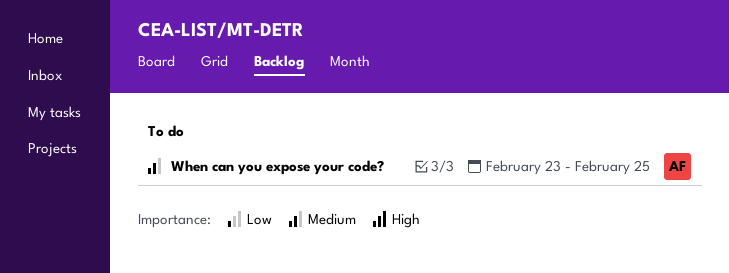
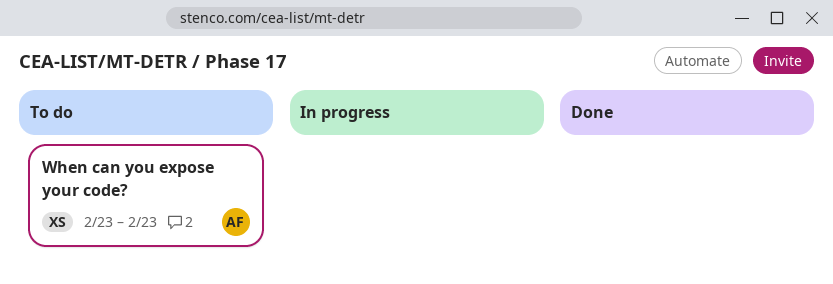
When can you expose your code?, due: Feb 25 -> Feb 23

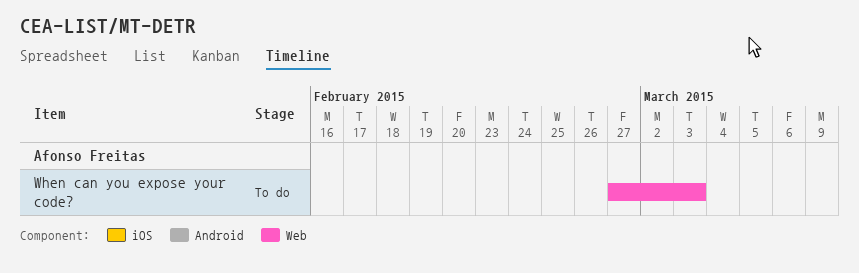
When can you expose your code?, start: Feb 23 -> Feb 27
When can you expose your code?, due: Feb 23 -> Mar 3

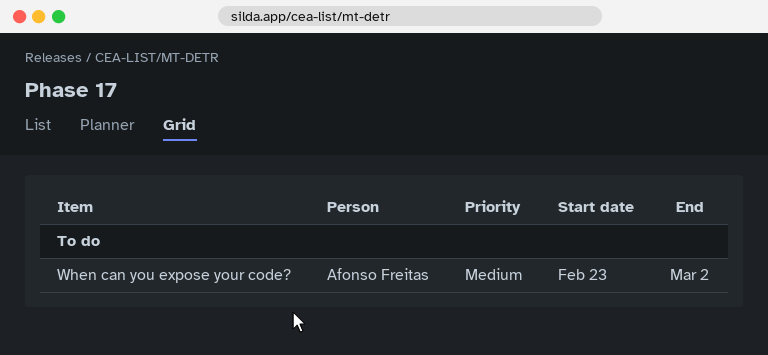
When can you expose your code?, start: Feb 27 -> Feb 23
When can you expose your code?, due: Mar 3 -> Mar 2

